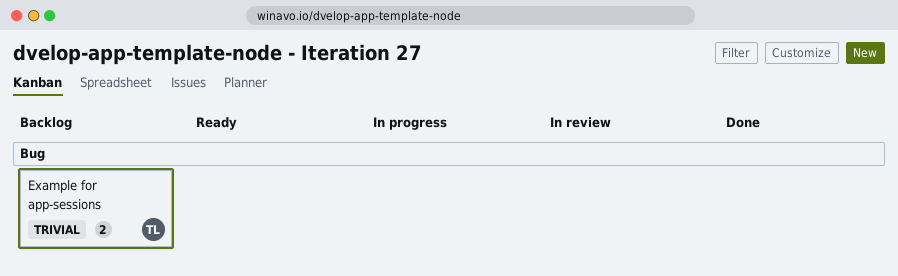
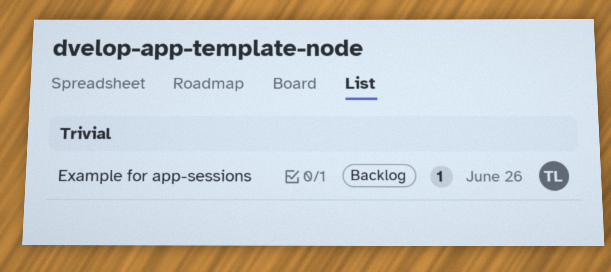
Example for app-sessions, estimate: 2 -> 1

